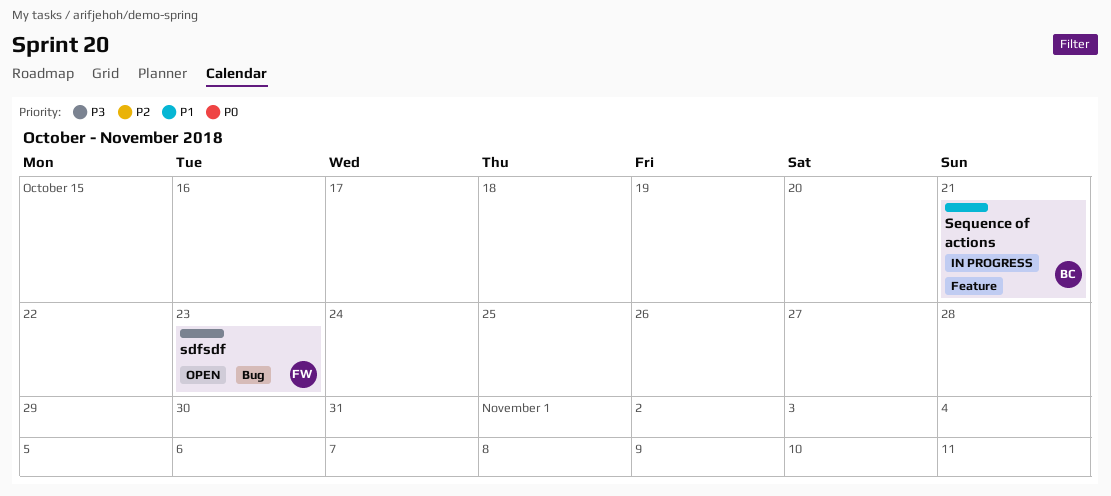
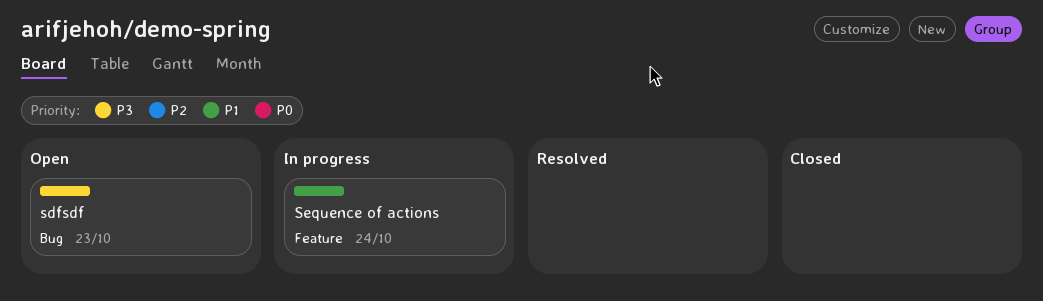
Sequence of actions, due: Oct 21 -> Oct 24

